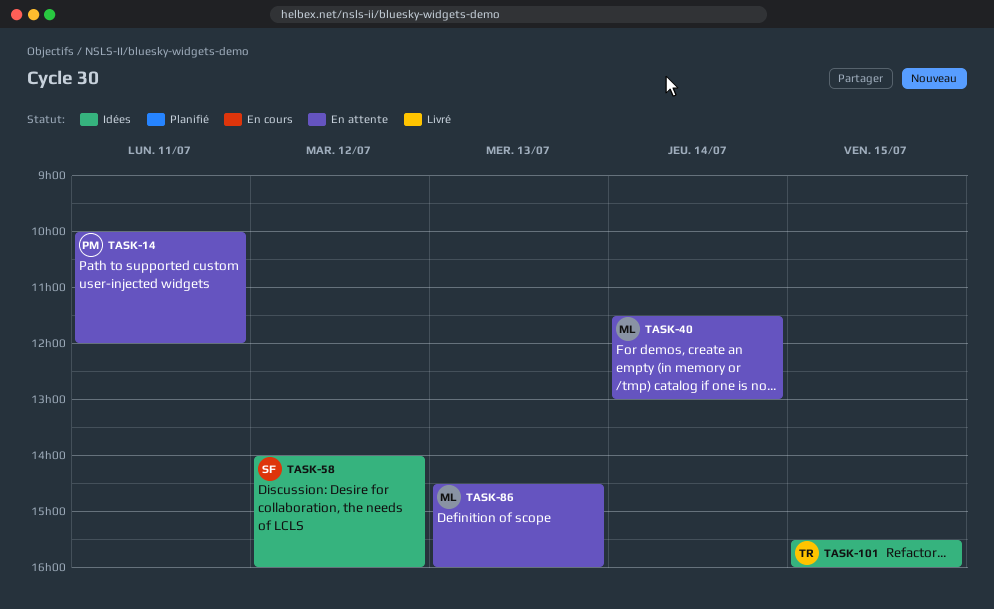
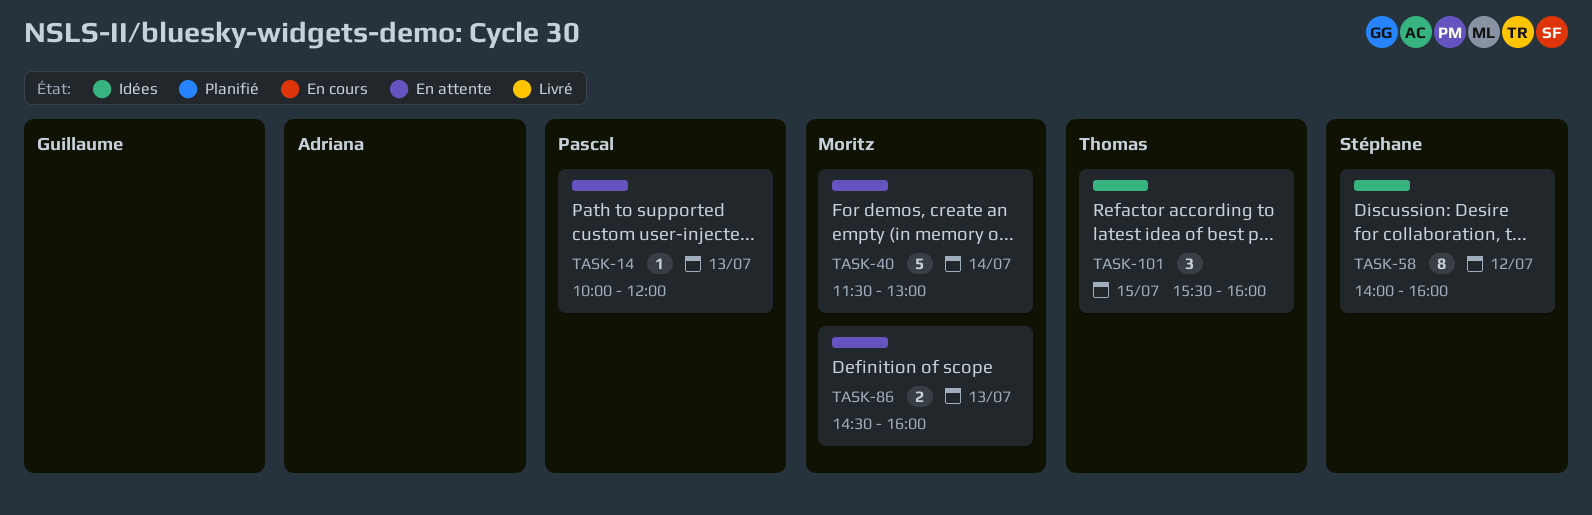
TASK-14, day: Jul 11 -> Jul 13

